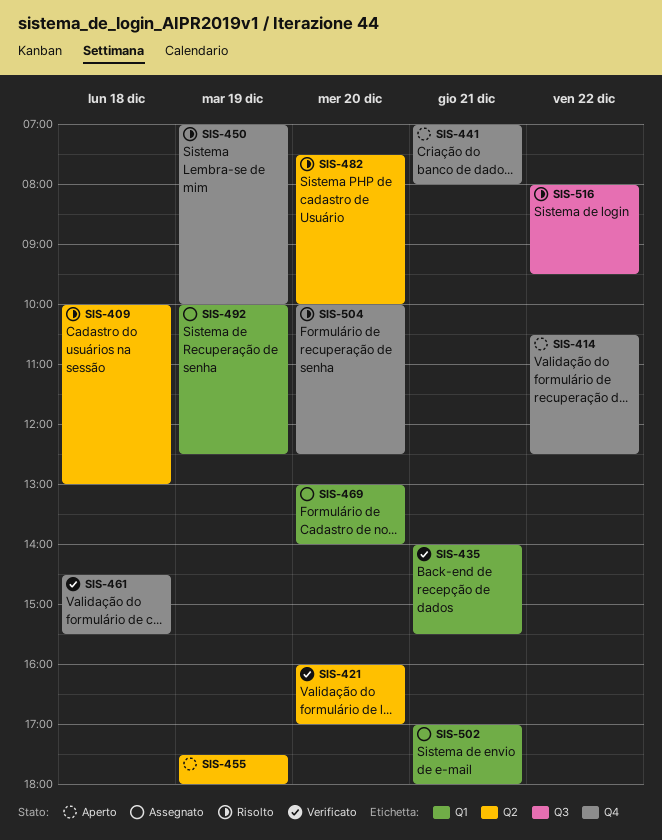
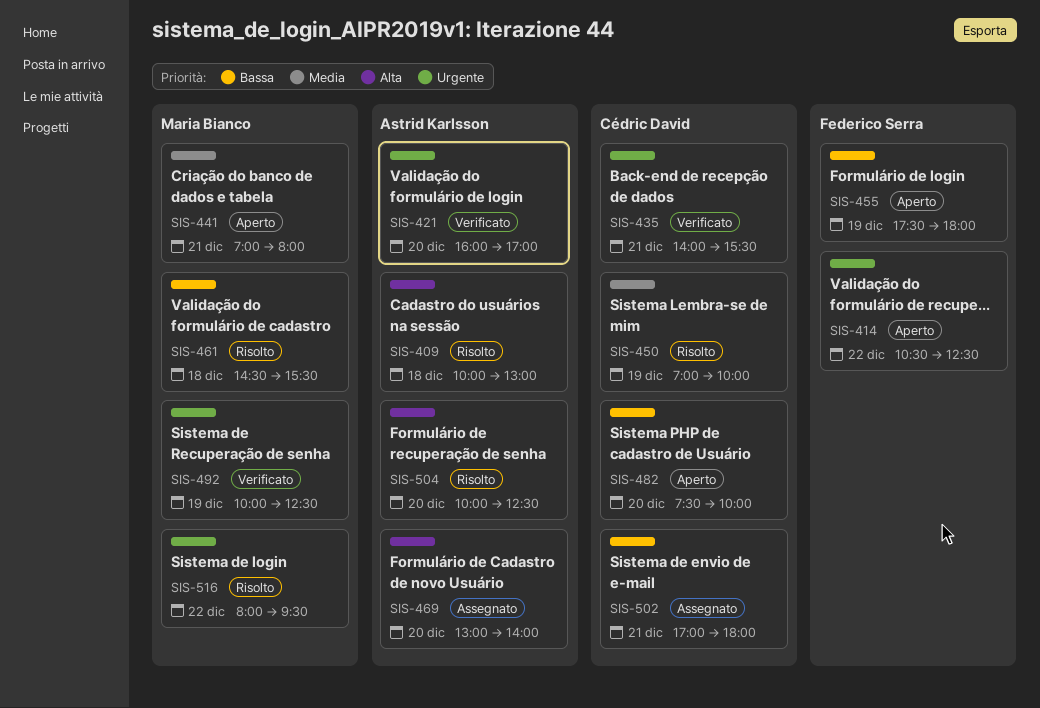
SIS-461, status: Verificato -> Risolto
SIS-482, status: Risolto -> Aperto
SIS-492, status: Assegnato -> Verificato

